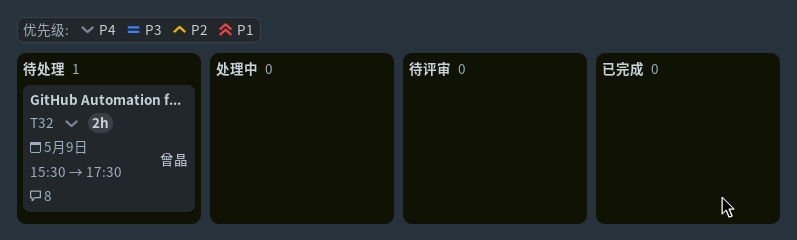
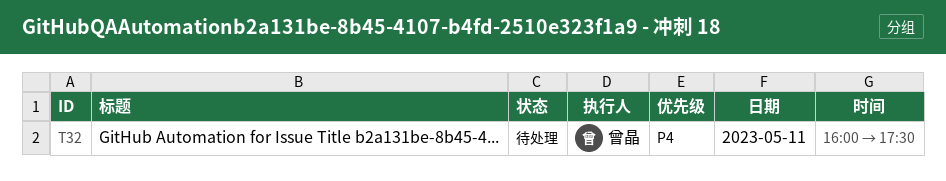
T32, day: May 9 -> May 11
T32, begins: 15:30 -> 16:00

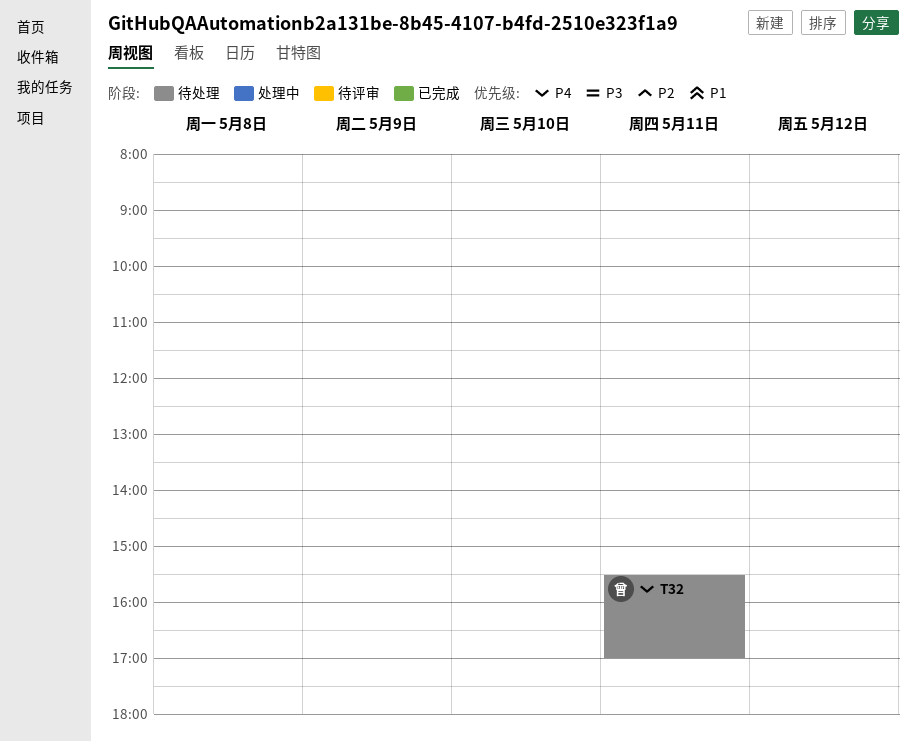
T32, begins: 16:00 -> 15:30
T32, ends: 17:30 -> 17:00

